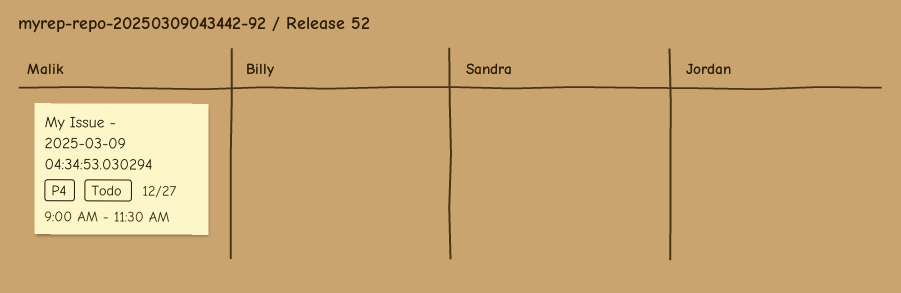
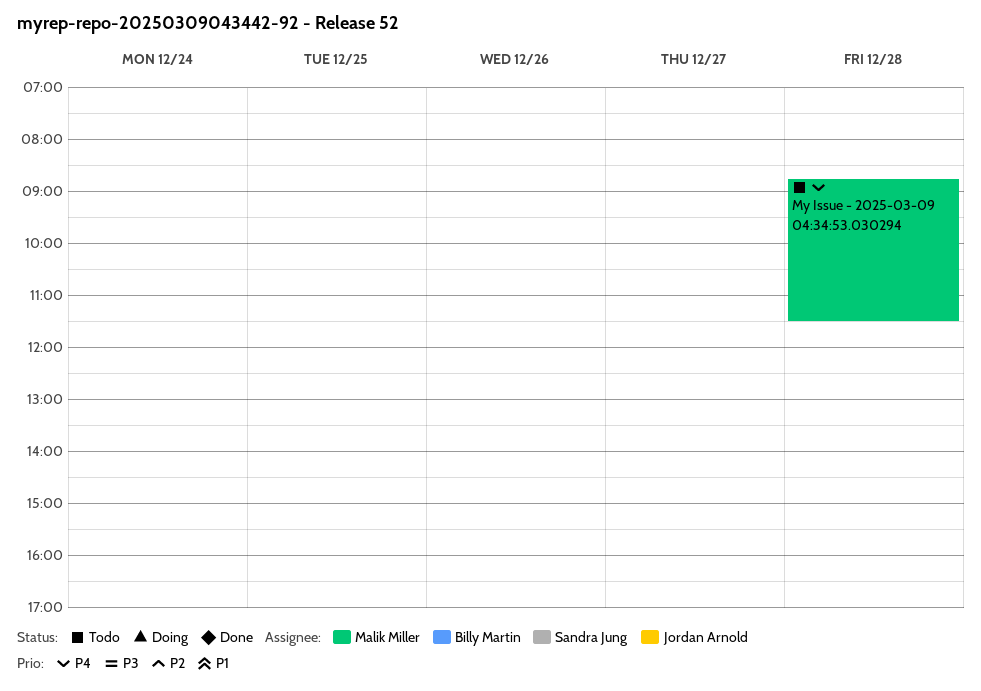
My Issue - 2025-03-09 04:34:53.030294, day: Dec 27 -> Dec 28
My Issue - 2025-03-09 04:34:53.030294, begins: 09:00 -> 08:45

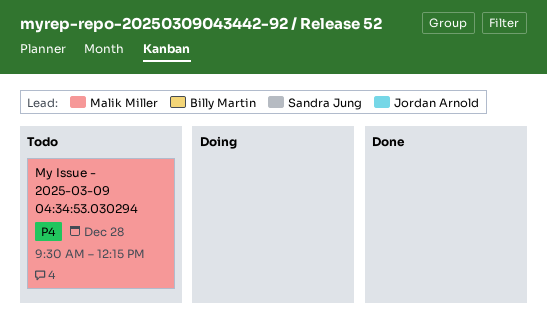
My Issue - 2025-03-09 04:34:53.030294, begins: 08:45 -> 09:30
My Issue - 2025-03-09 04:34:53.030294, ends: 11:30 -> 12:15

